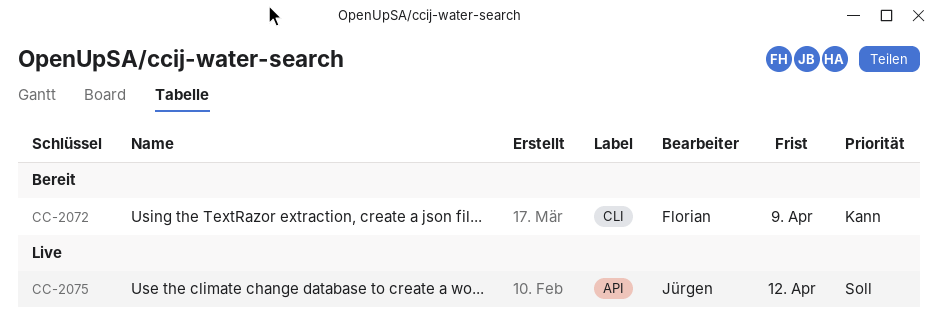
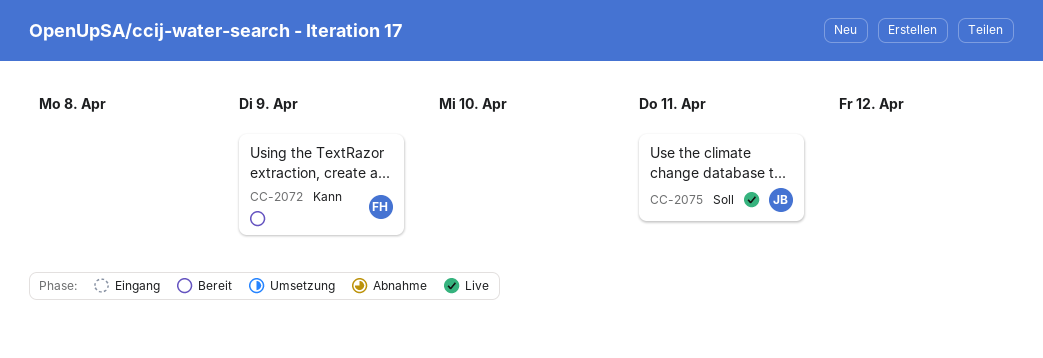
CC-2075, due: Apr 12 -> Apr 11

